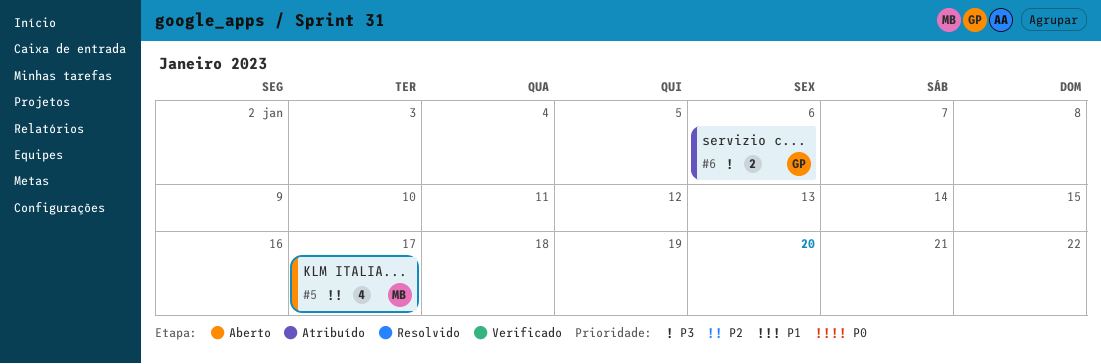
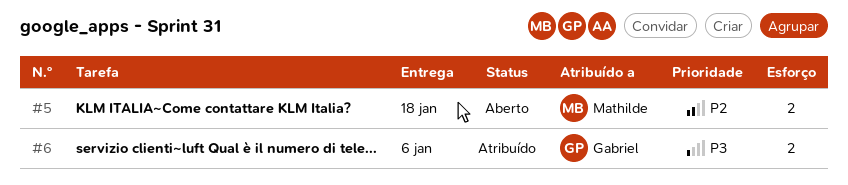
#5, estimate: 4 -> 2
#5, due: Jan 17 -> Jan 18

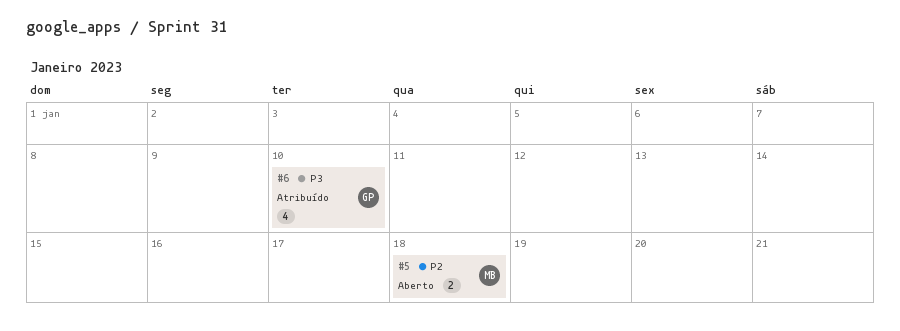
#6, estimate: 2 -> 4
#6, due: Jan 6 -> Jan 10

